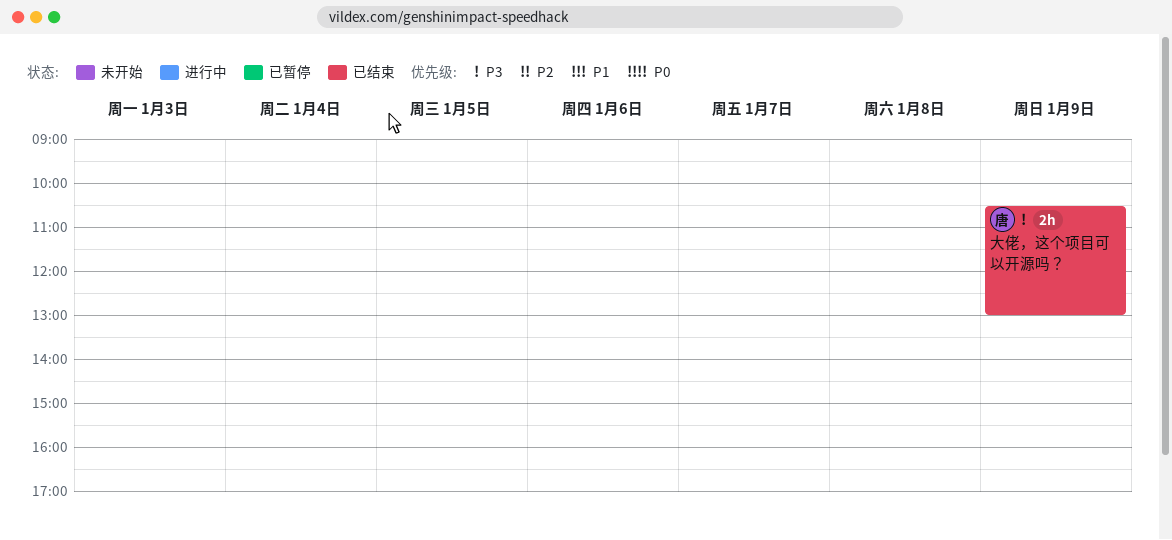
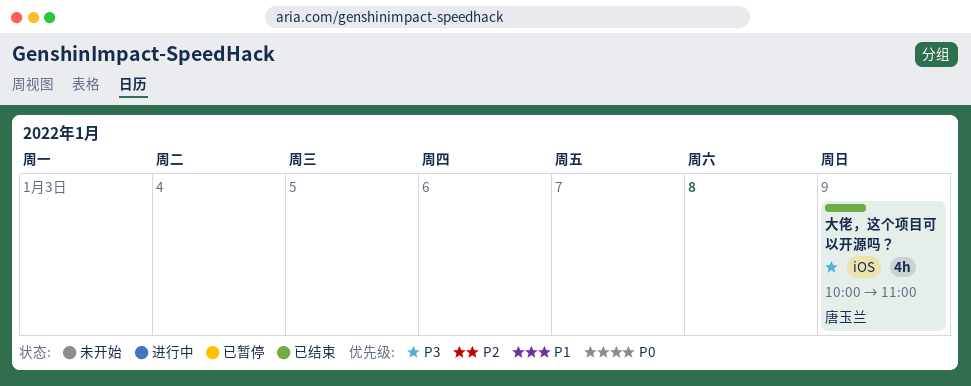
大佬，这个项目可以开源吗？, estimate: 2h -> 4h
大佬，这个项目可以开源吗？, begins: 10:30 -> 10:00
大佬，这个项目可以开源吗？, ends: 13:00 -> 11:00

